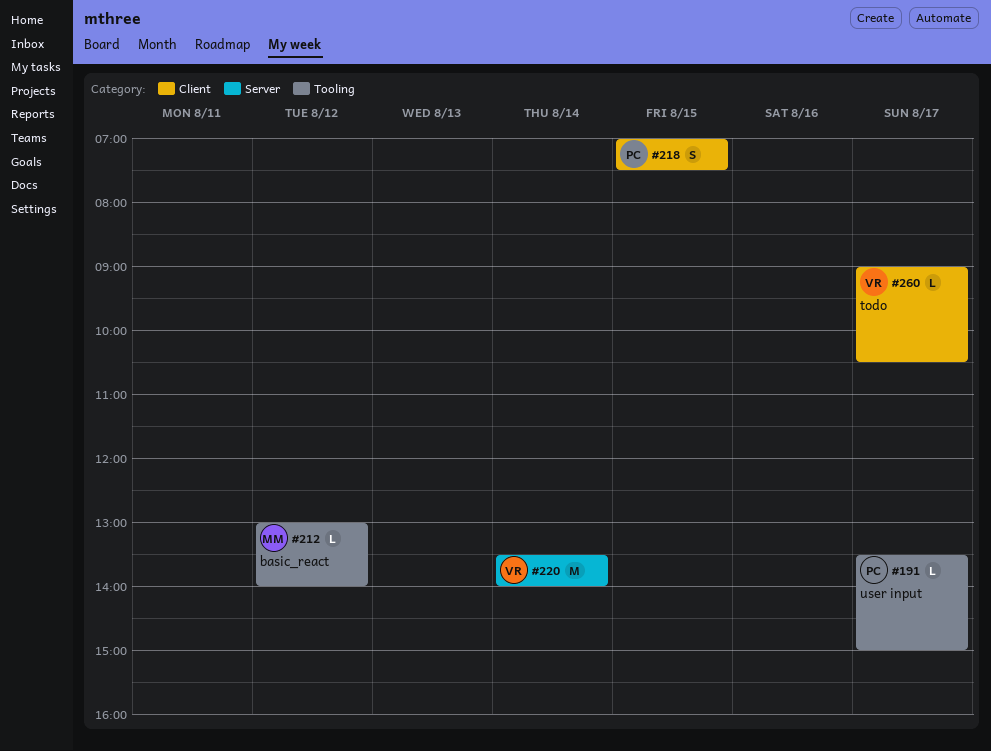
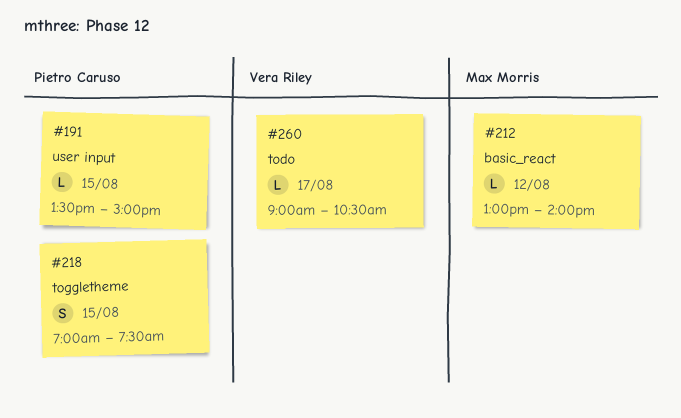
#191, day: Aug 17 -> Aug 15
#220: present -> none

